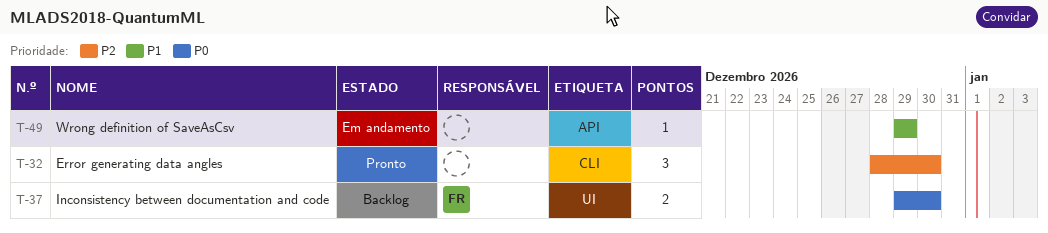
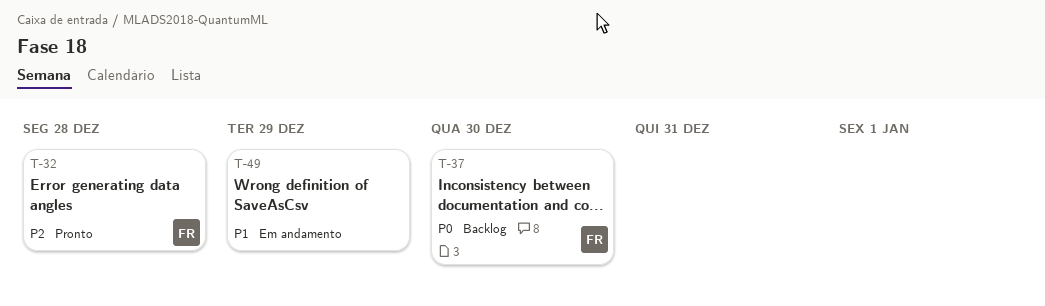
T-32, owner: none -> FR
T-32, due: Dec 30 -> Dec 28

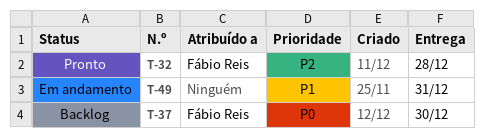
T-49, due: Dec 29 -> Dec 31

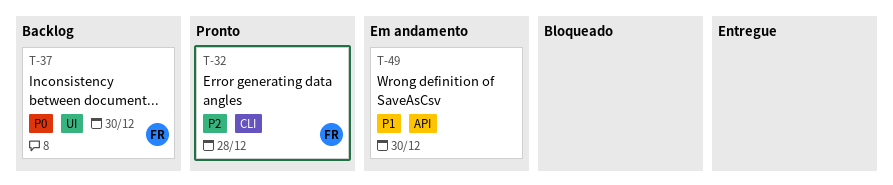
T-49, due: Dec 31 -> Dec 30

